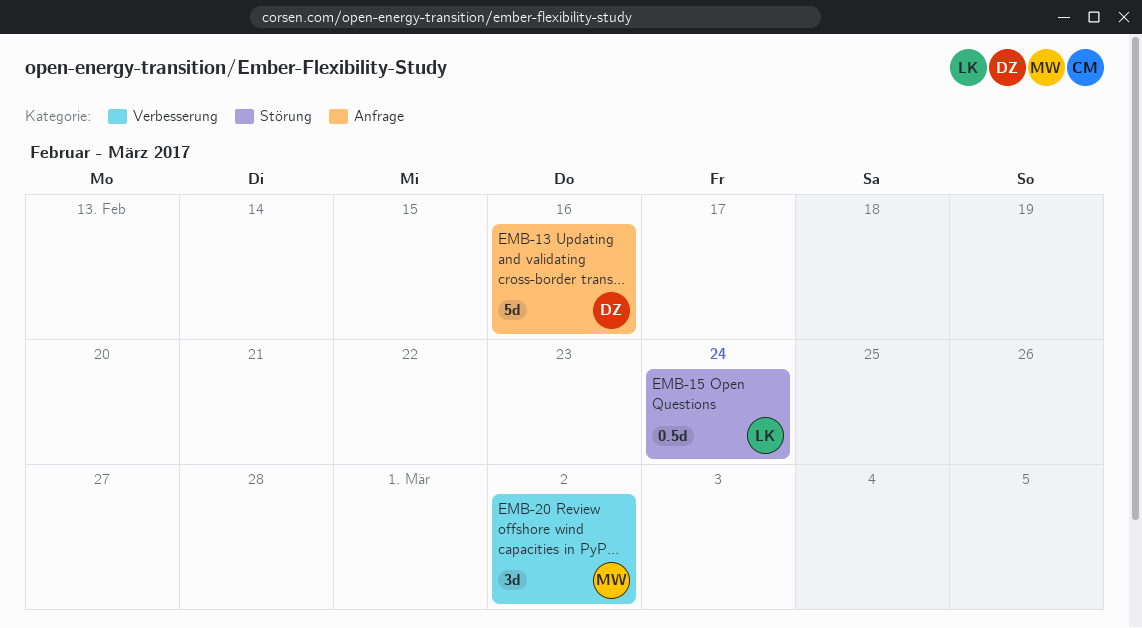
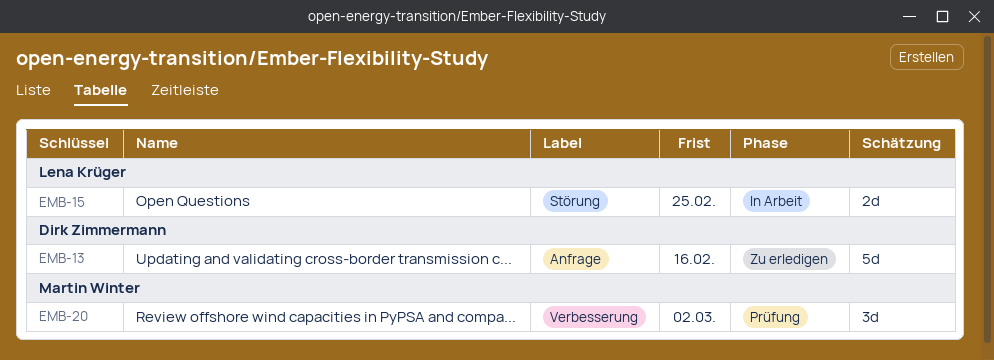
EMB-15, estimate: 0.5d -> 2d
EMB-15, due: Feb 24 -> Feb 25

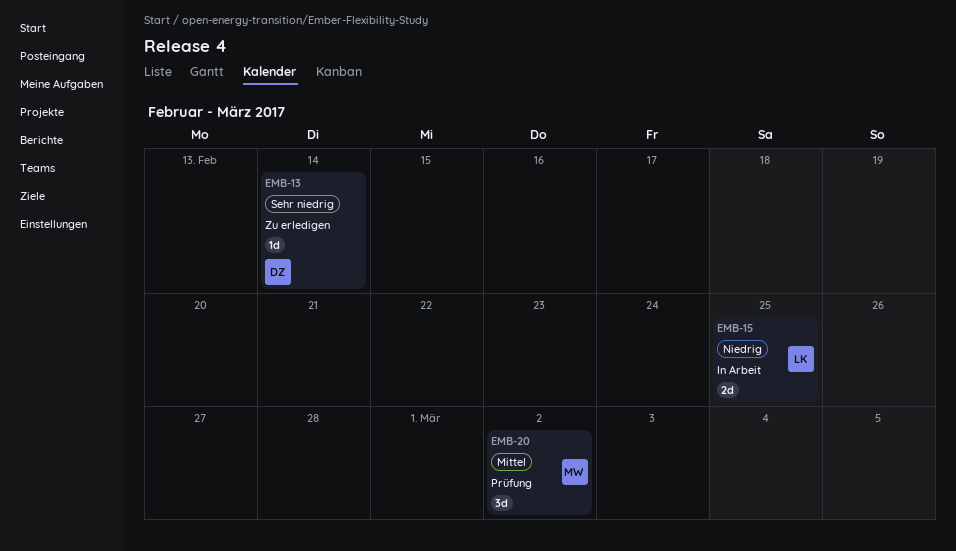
EMB-13, estimate: 5d -> 1d
EMB-13, due: Feb 16 -> Feb 14

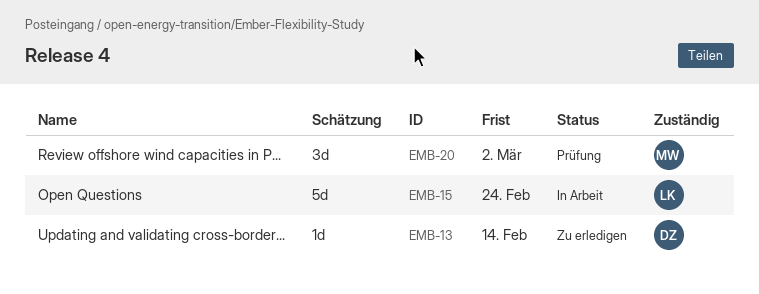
EMB-15, estimate: 2d -> 5d
EMB-15, due: Feb 25 -> Feb 24

